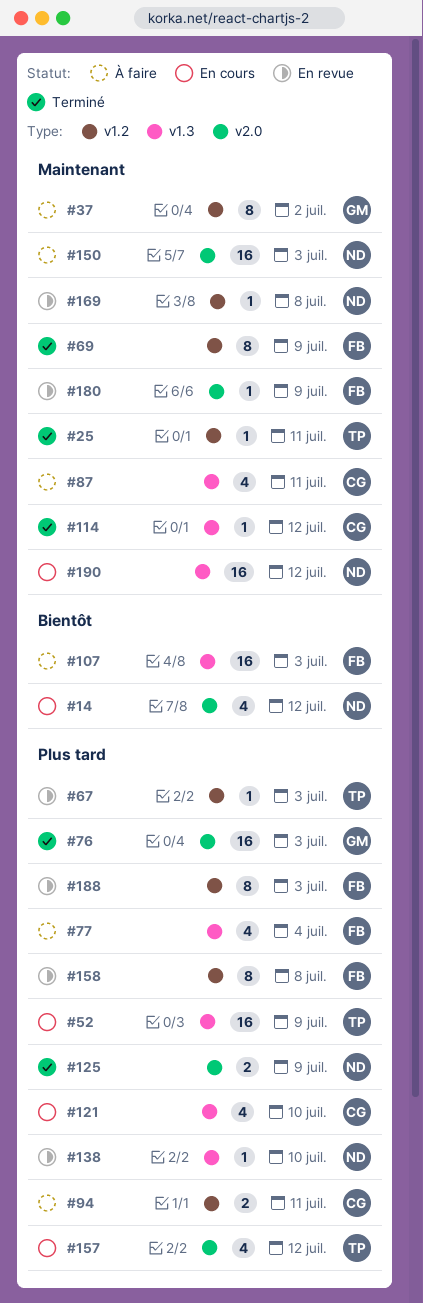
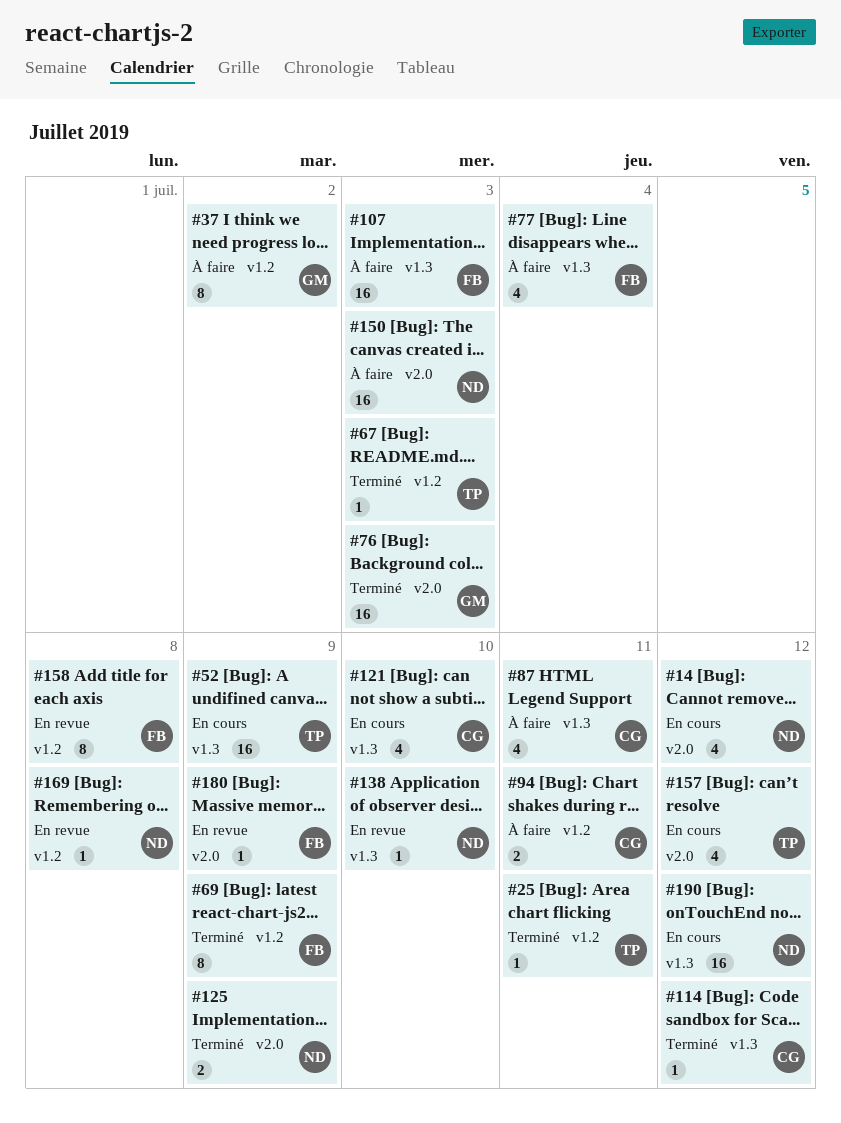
#67, status: En revue -> Terminé
#188: present -> none

